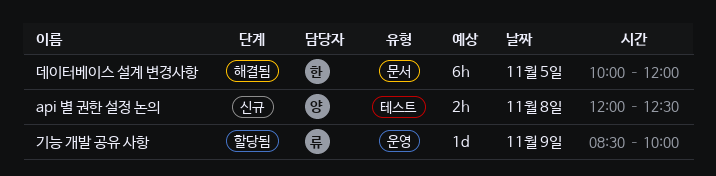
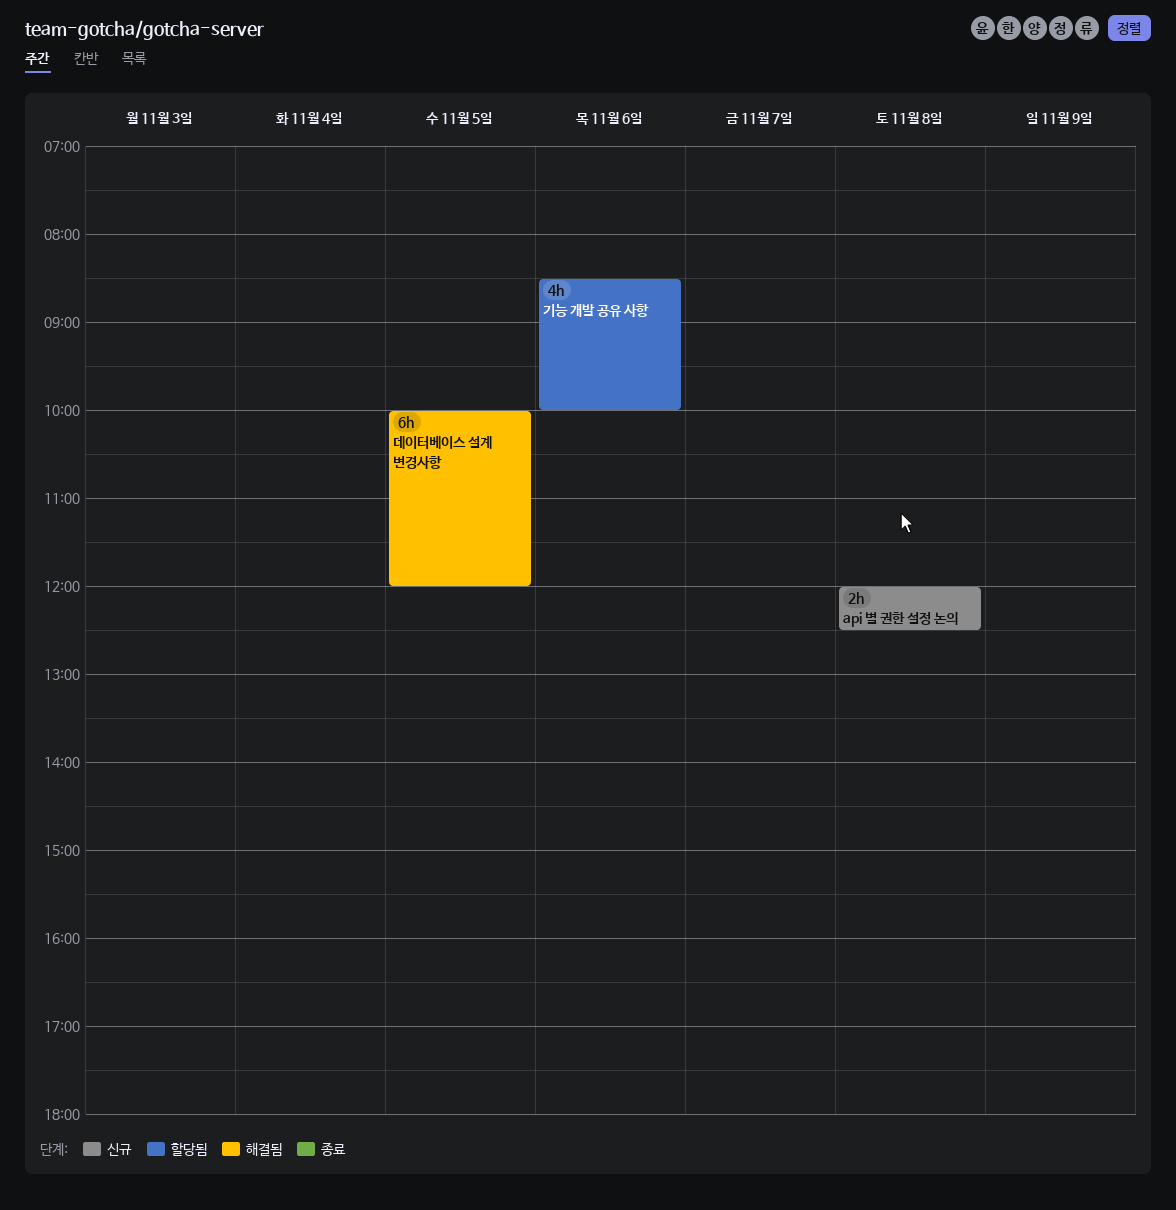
기능 개발 공유 사항, estimate: 1d -> 4h
기능 개발 공유 사항, day: Nov 9 -> Nov 6

